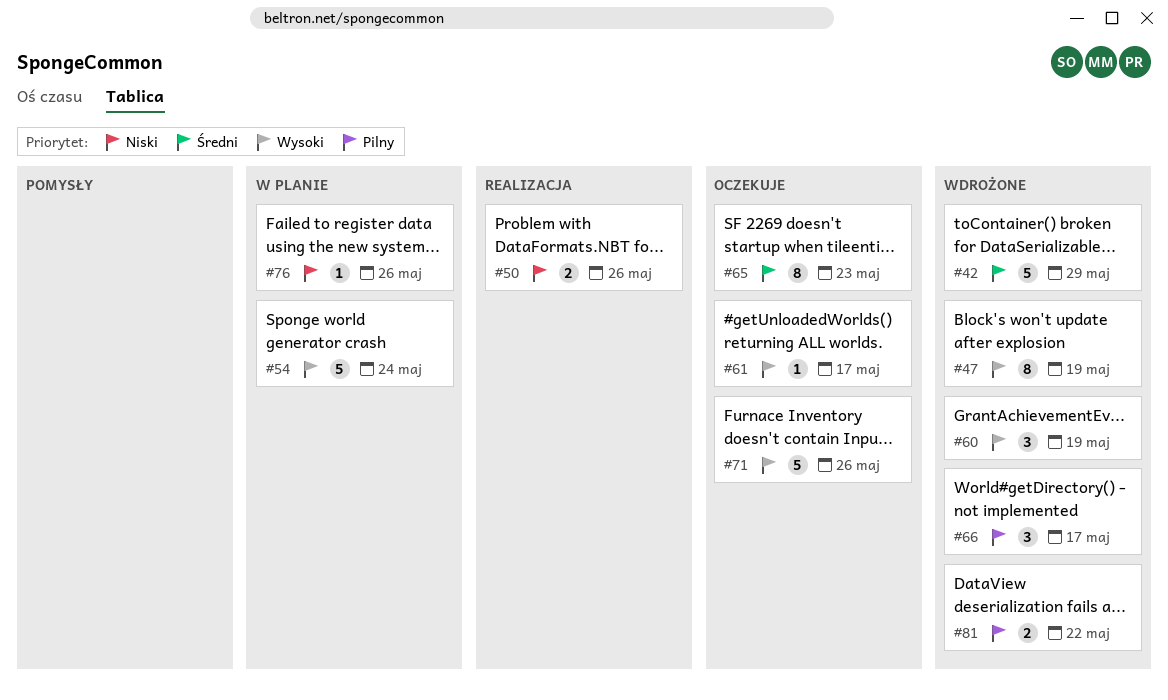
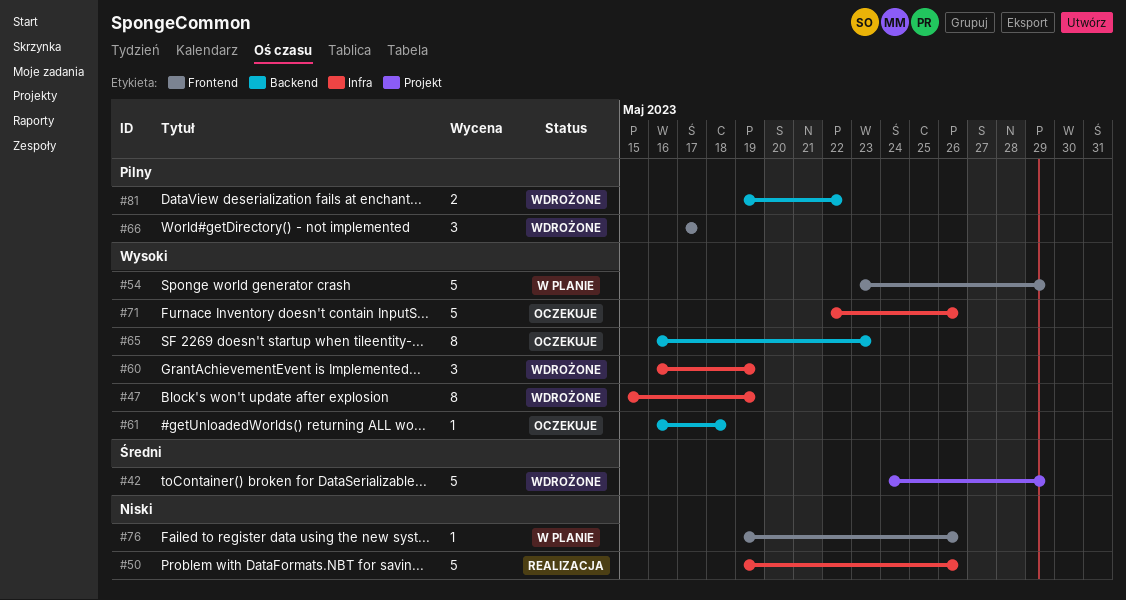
#50, estimate: 2 -> 5
#54, due: May 24 -> May 29
#61, due: May 17 -> May 18
#65, priority: Średni -> Wysoki

